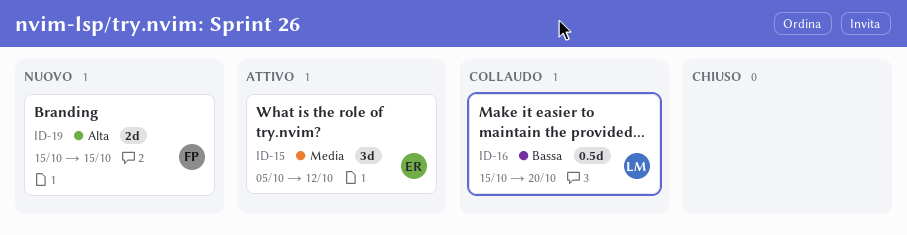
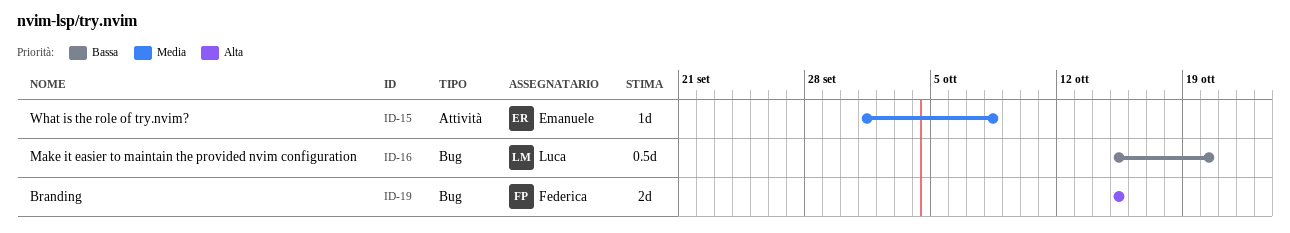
ID-15, estimate: 3d -> 1d
ID-15, start: Oct 5 -> Oct 1
ID-15, due: Oct 12 -> Oct 8

